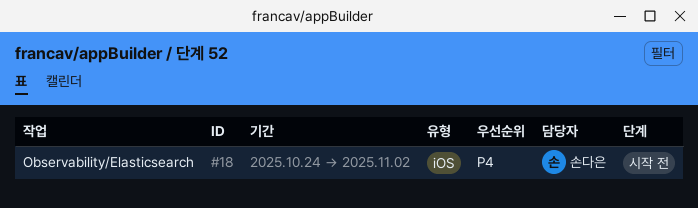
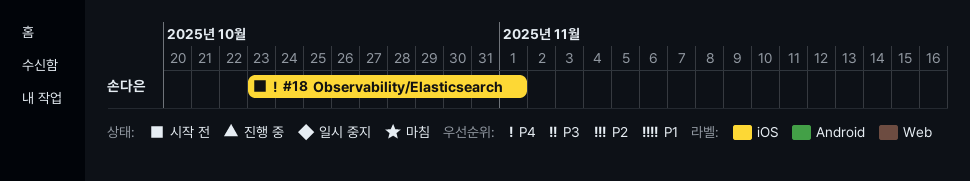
#18, start: Oct 24 -> Oct 23
#18, due: Nov 2 -> Nov 1

